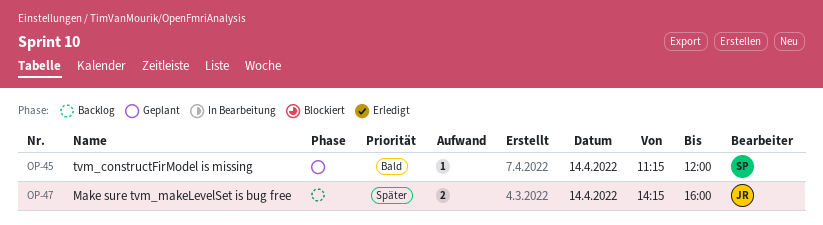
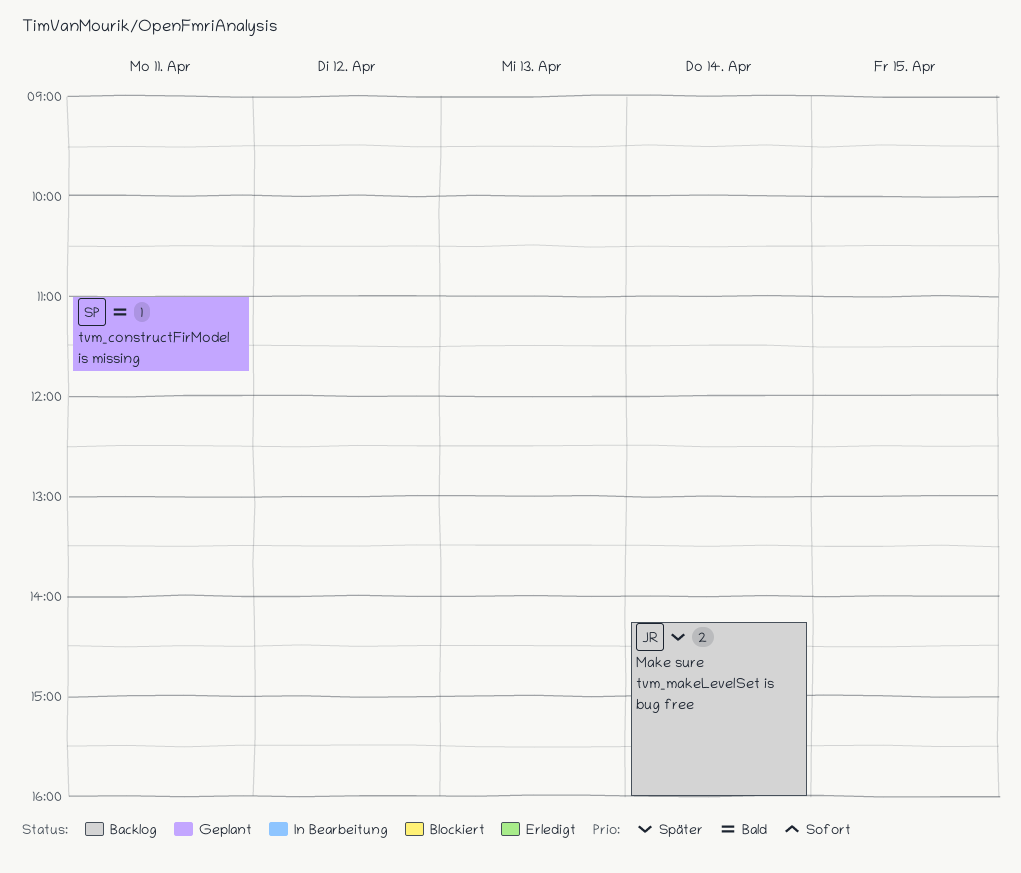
tvm_constructFirModel is missing, day: Apr 14 -> Apr 11
tvm_constructFirModel is missing, begins: 11:15 -> 11:00
tvm_constructFirModel is missing, ends: 12:00 -> 11:45

